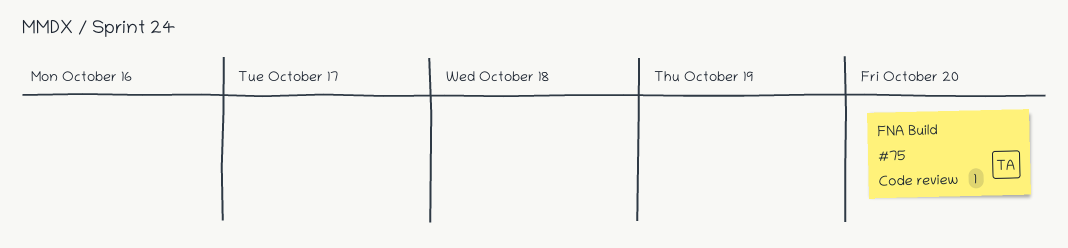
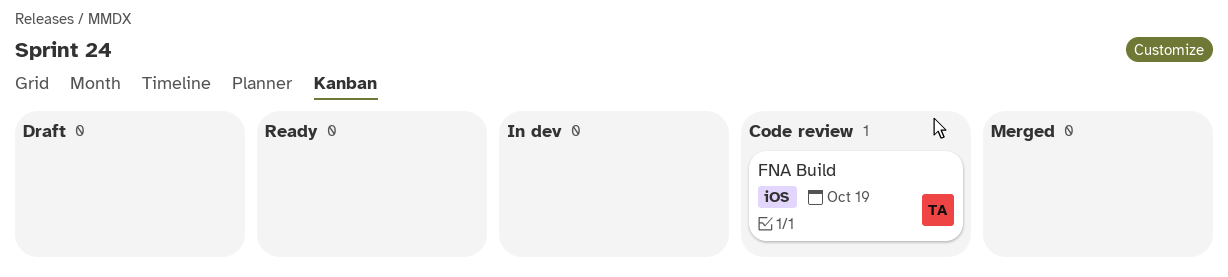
FNA Build, due: Oct 20 -> Oct 19

